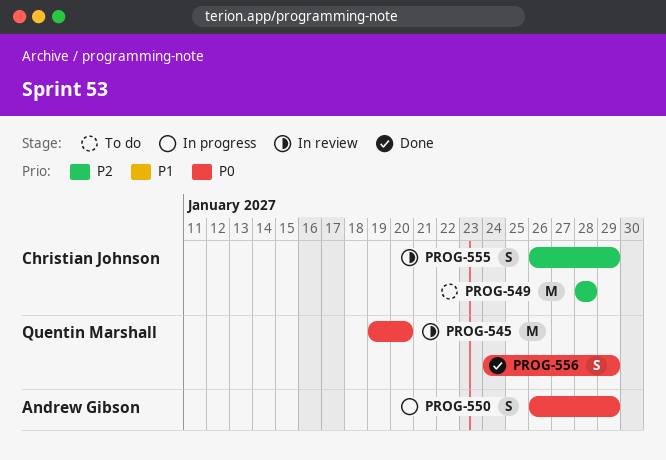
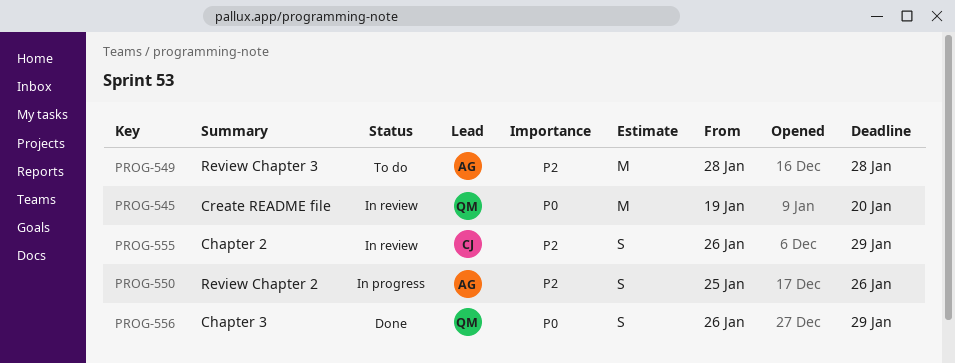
PROG-549, owner: Christian Johnson -> Andrew Gibson
PROG-550, priority: P0 -> P2
PROG-550, start: Jan 26 -> Jan 25
PROG-550, due: Jan 29 -> Jan 26
PROG-556, start: Jan 24 -> Jan 26

